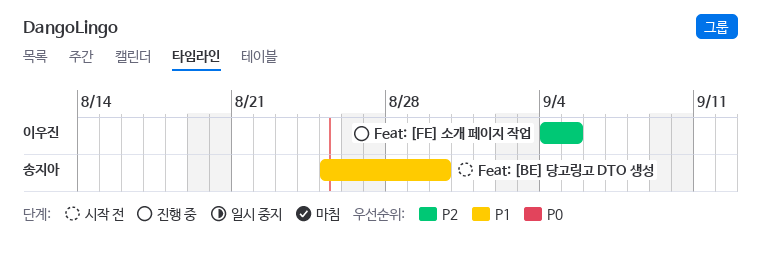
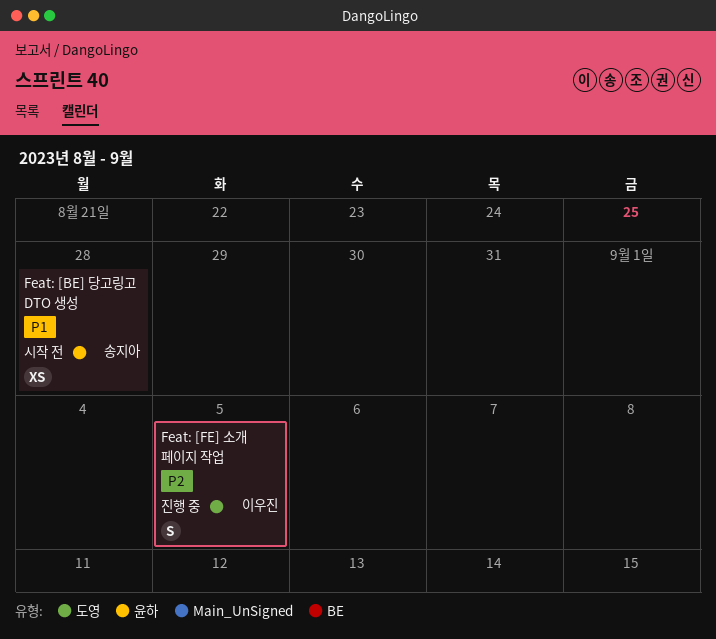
Feat: [BE] 당고링고 DTO 생성, due: Aug 30 -> Aug 28

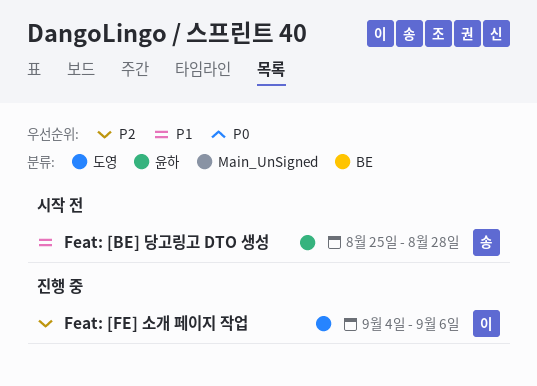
Feat: [FE] 소개 페이지 작업, due: Sep 5 -> Sep 6

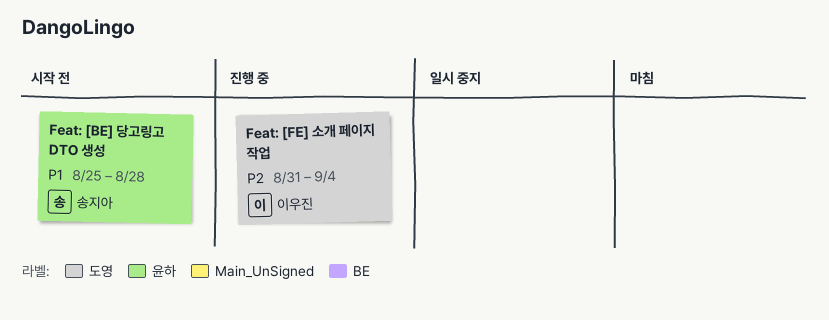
Feat: [FE] 소개 페이지 작업, start: Sep 4 -> Aug 31
Feat: [FE] 소개 페이지 작업, due: Sep 6 -> Sep 4

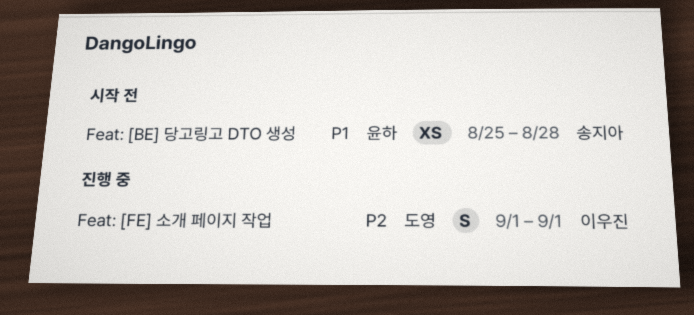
Feat: [FE] 소개 페이지 작업, start: Aug 31 -> Sep 1
Feat: [FE] 소개 페이지 작업, due: Sep 4 -> Sep 1

